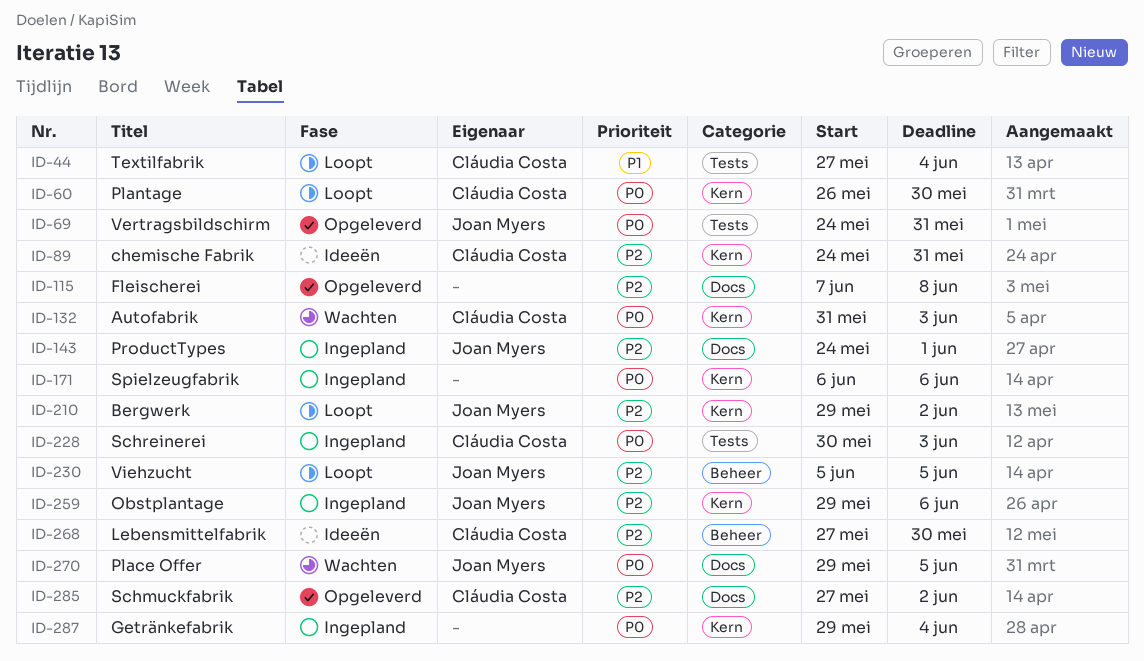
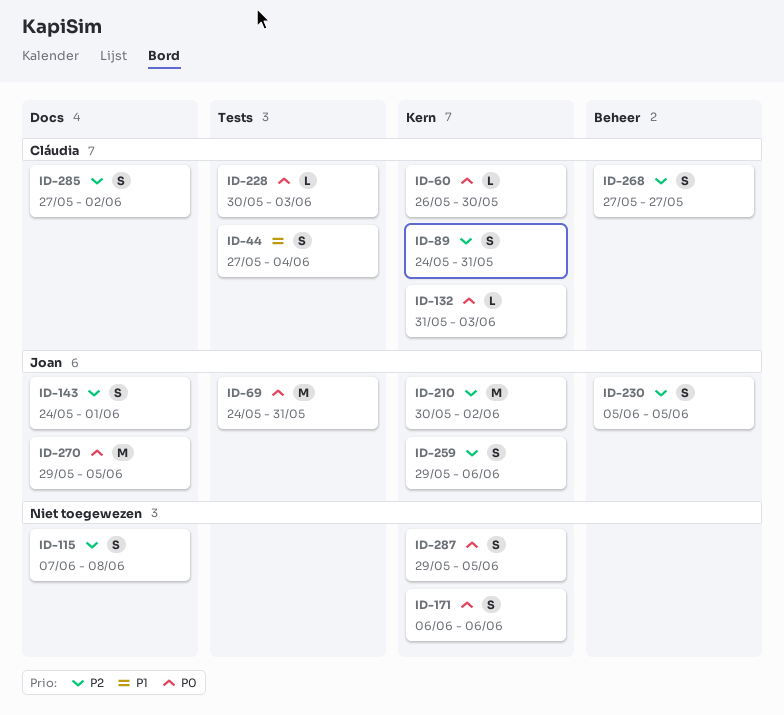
ID-210, start: May 29 -> May 30
ID-268, due: May 30 -> May 27
ID-287, due: Jun 4 -> Jun 5

